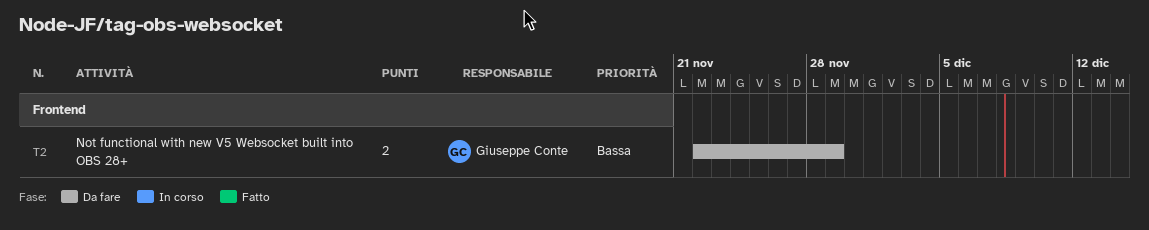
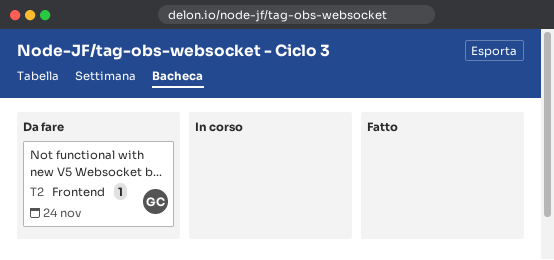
T2, estimate: 2 -> 1
T2, due: Nov 29 -> Nov 24

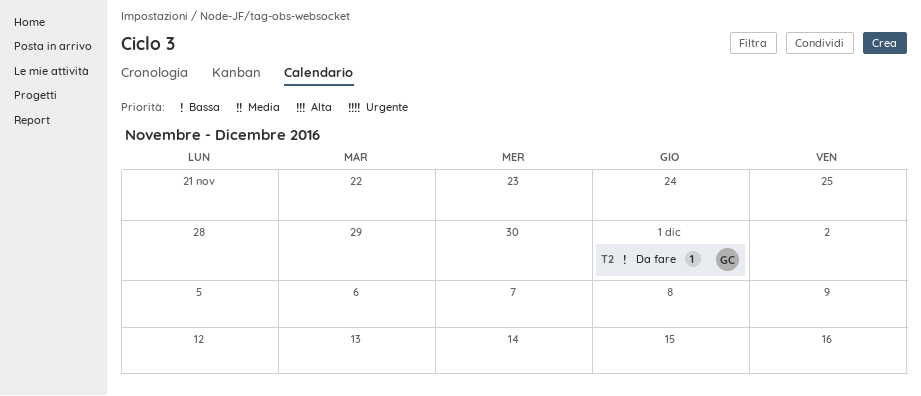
T2, due: Nov 24 -> Dec 1

